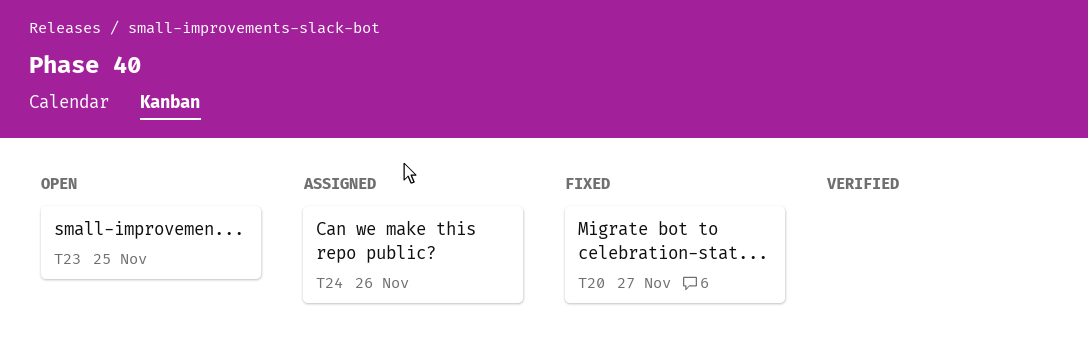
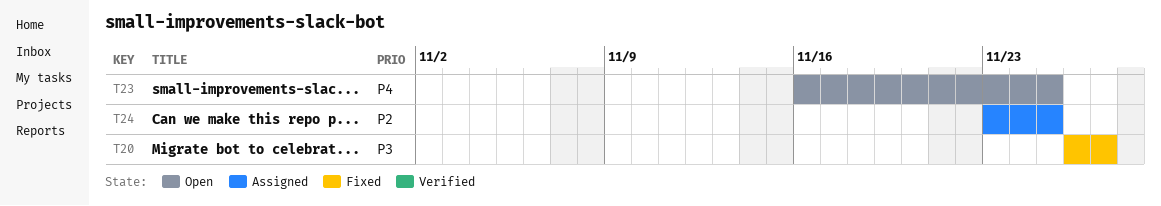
T24, due: Nov 26 -> Nov 25

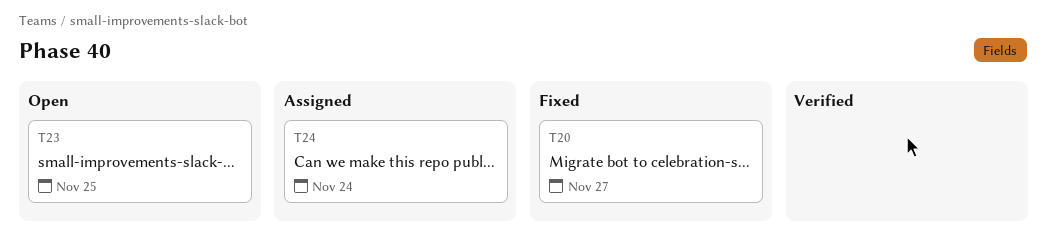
T24, due: Nov 25 -> Nov 24

